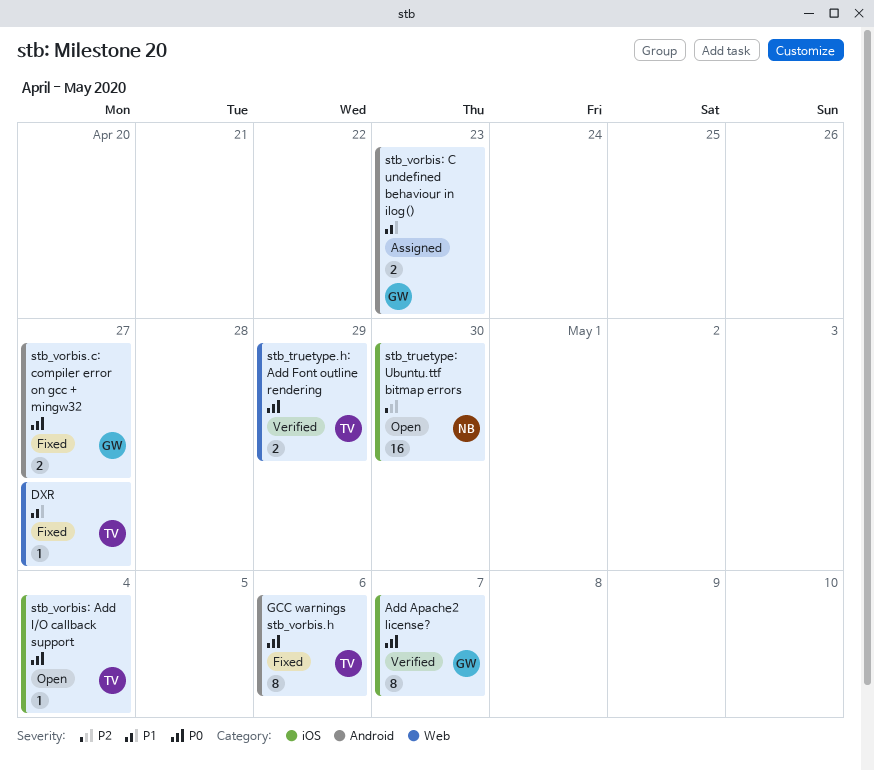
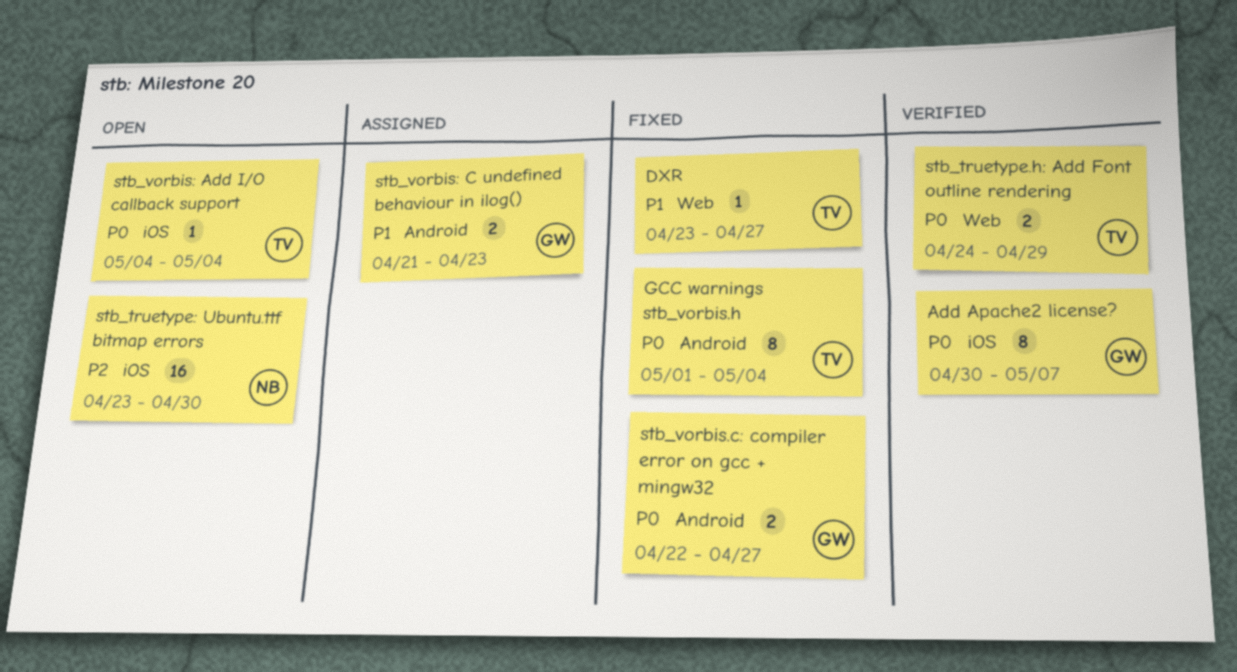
GCC warnings stb_vorbis.h, due: May 6 -> May 4

